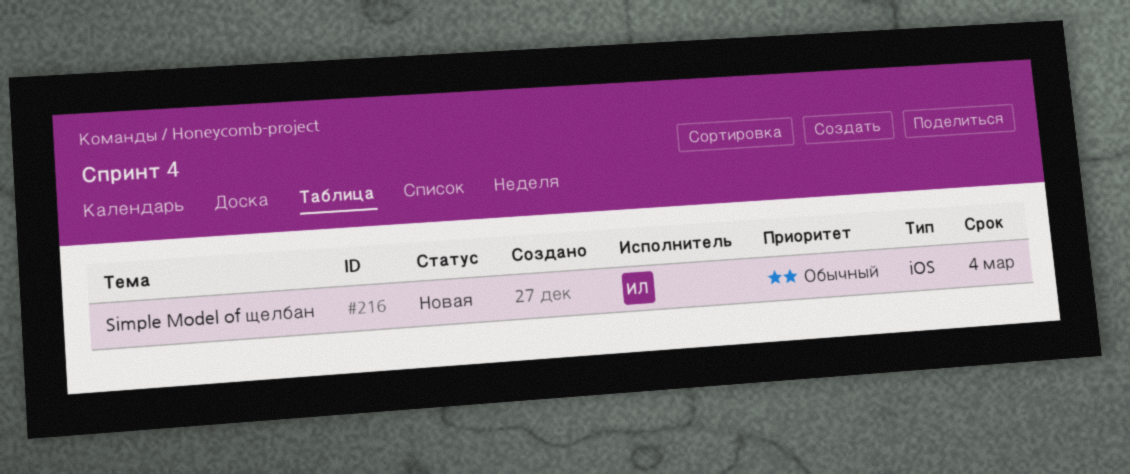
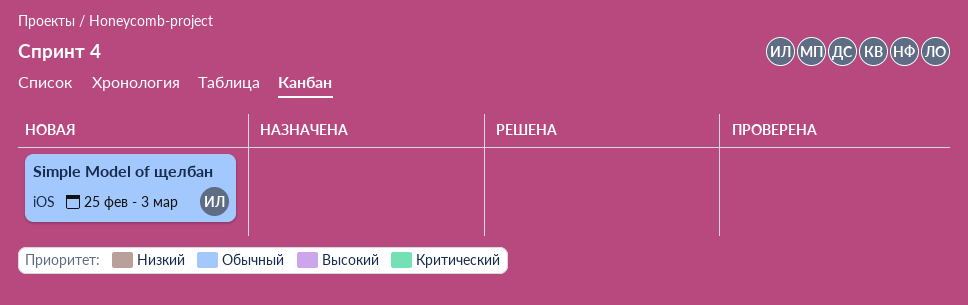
Simple Model of щелбан, due: Mar 4 -> Mar 3

